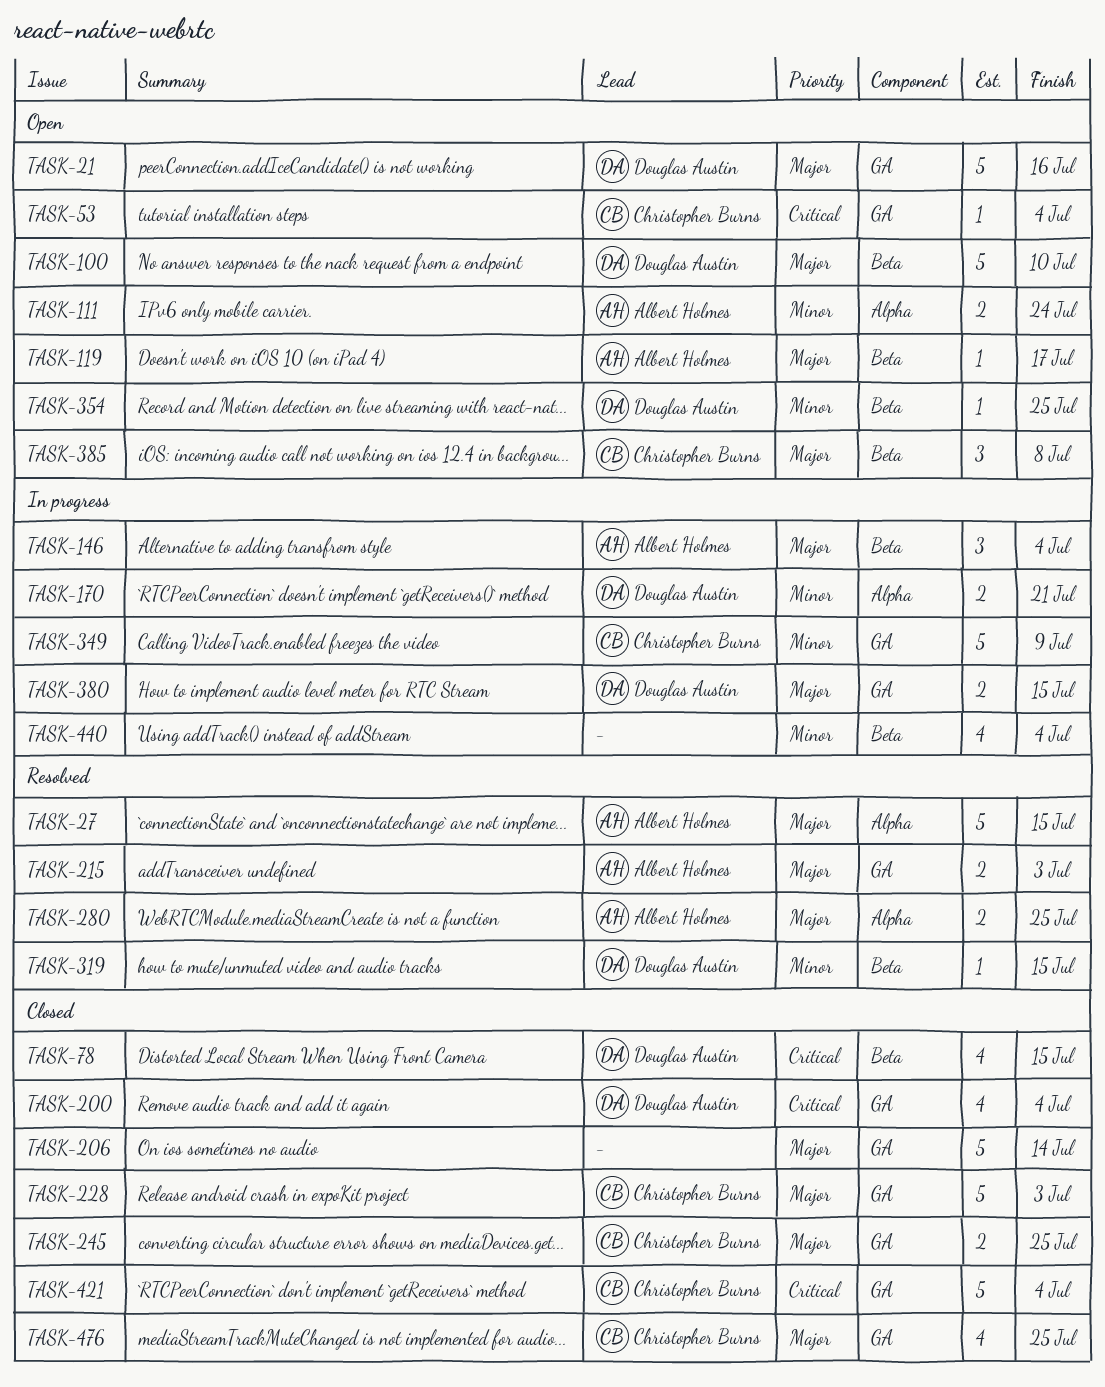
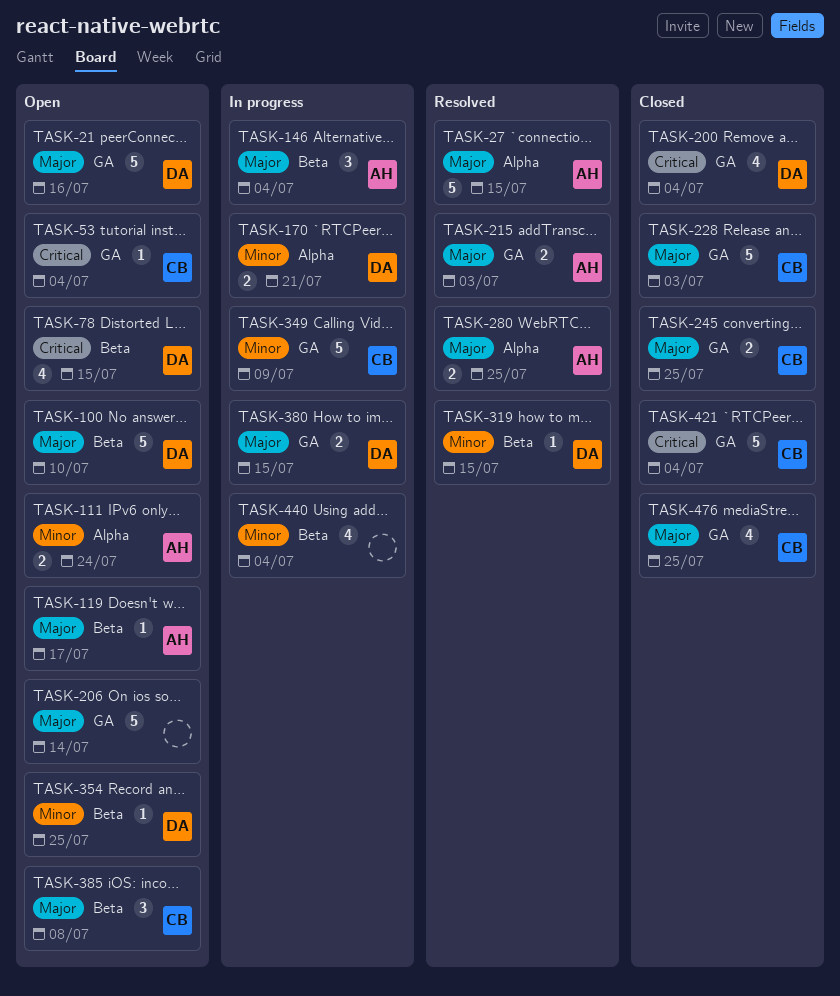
TASK-78, status: Closed -> Open
TASK-206, status: Closed -> Open

